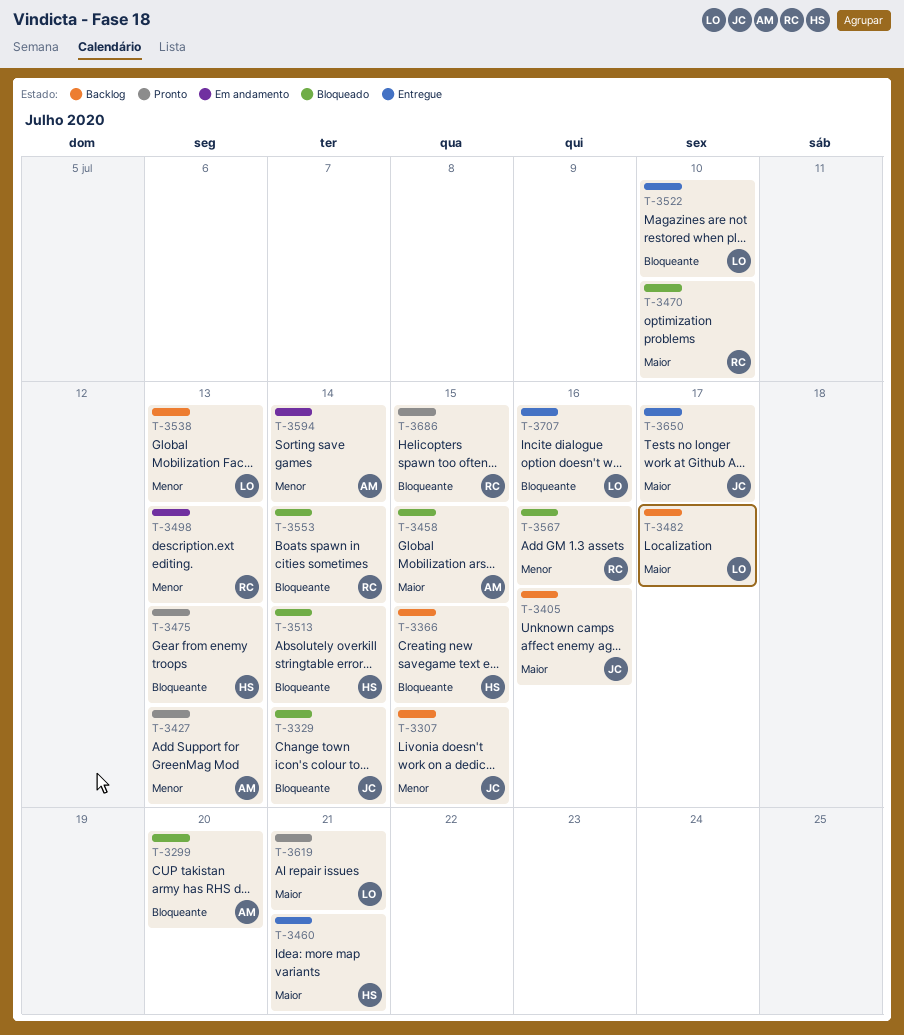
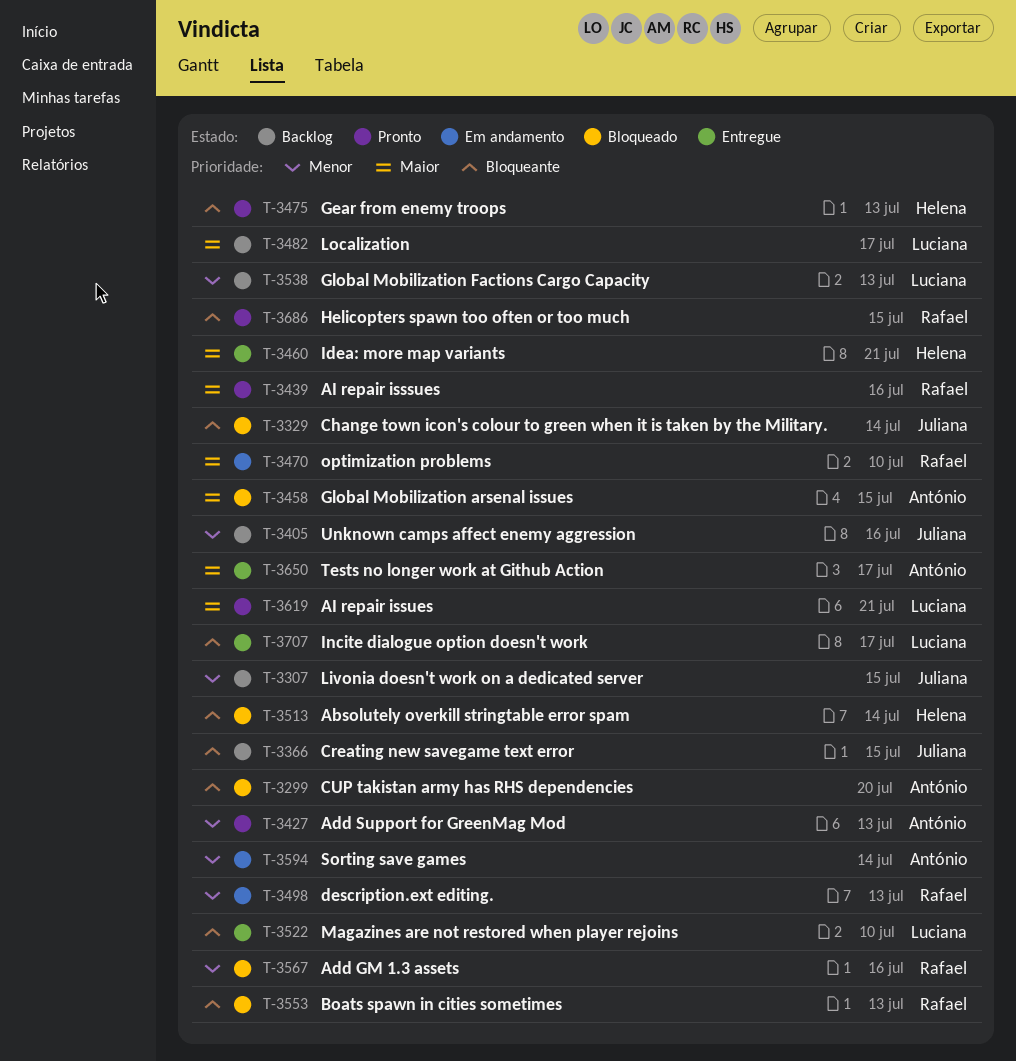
T-3366, owner: Helena -> Juliana
T-3405, priority: Maior -> Menor
T-3439: none -> present
T-3470, status: Bloqueado -> Em andamento
T-3553, due: Jul 14 -> Jul 13
T-3650, owner: Juliana -> António
T-3707, due: Jul 16 -> Jul 17

